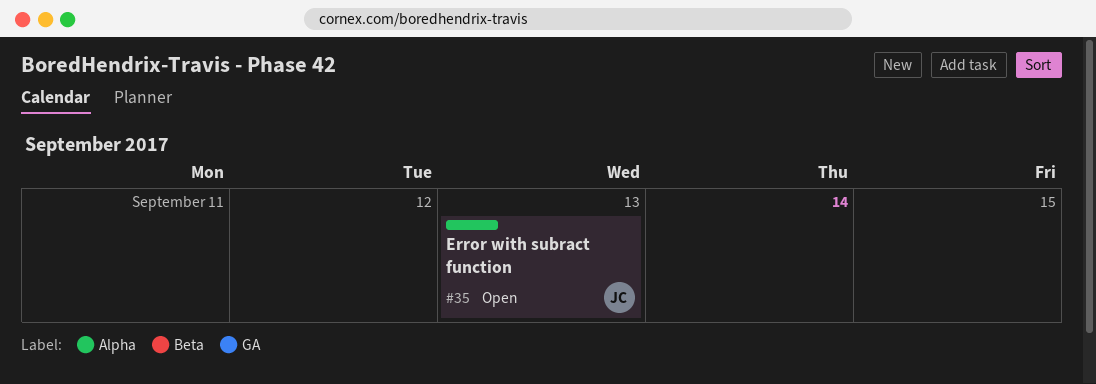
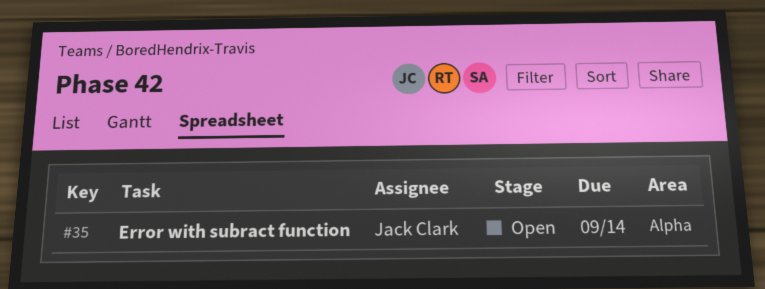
#35, due: Sep 13 -> Sep 14

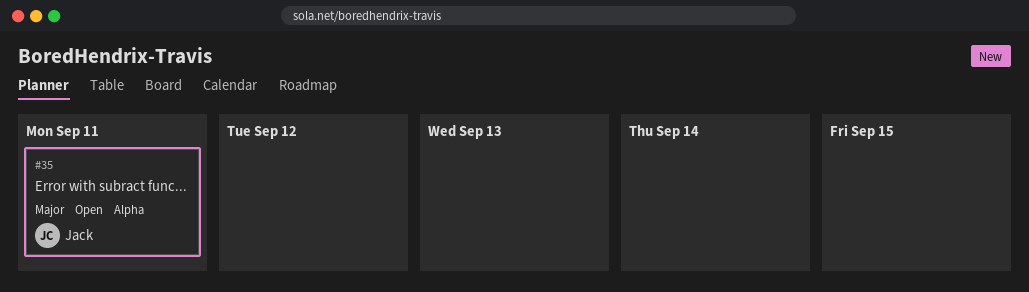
#35, due: Sep 14 -> Sep 11

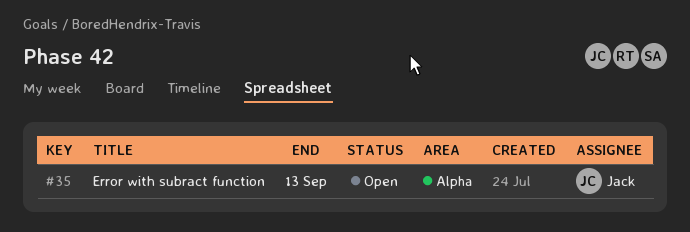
#35, due: Sep 11 -> Sep 13

